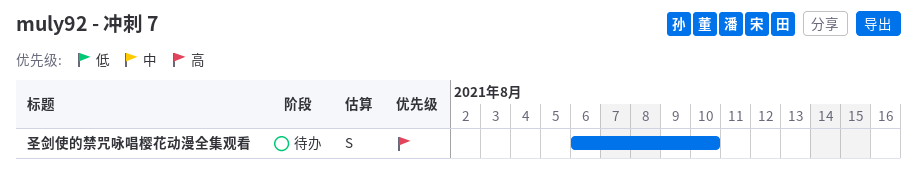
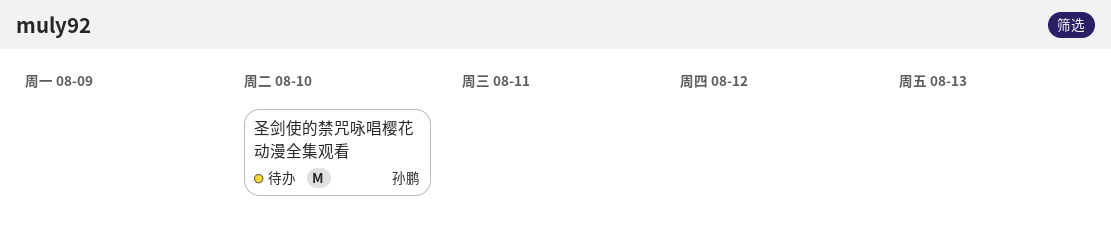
圣剑使的禁咒咏唱樱花动漫全集观看, estimate: S -> M

